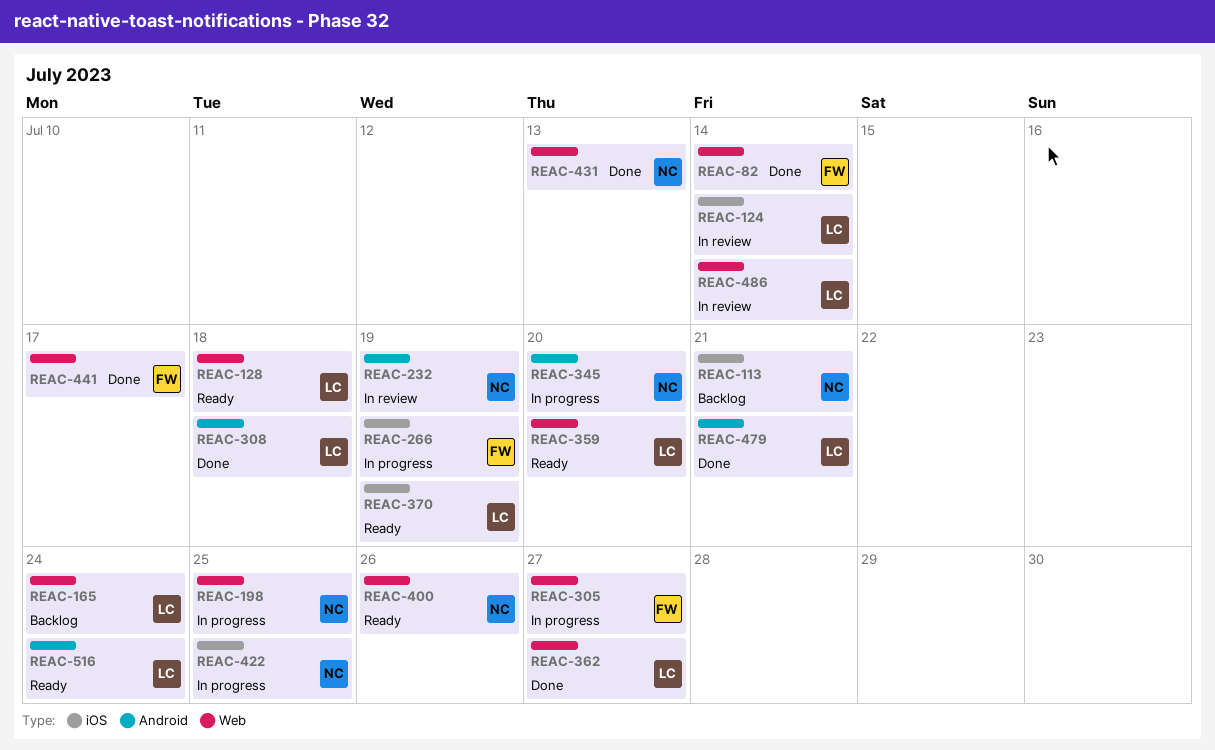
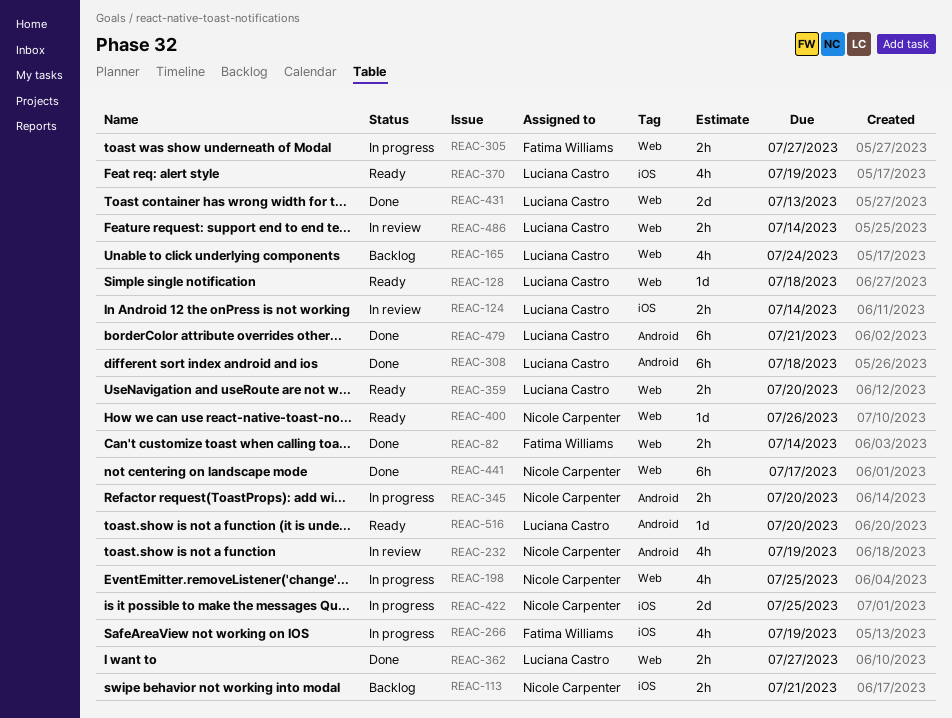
REAC-431, owner: Nicole Carpenter -> Luciana Castro
REAC-441, owner: Fatima Williams -> Nicole Carpenter
REAC-516, due: Jul 24 -> Jul 20

